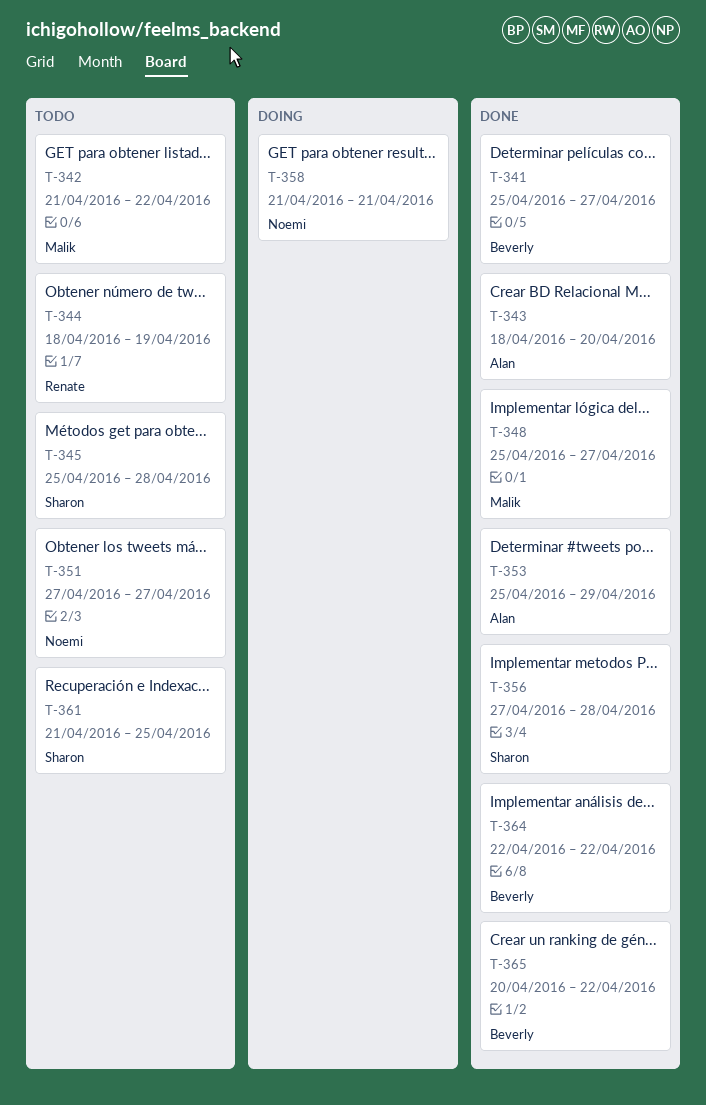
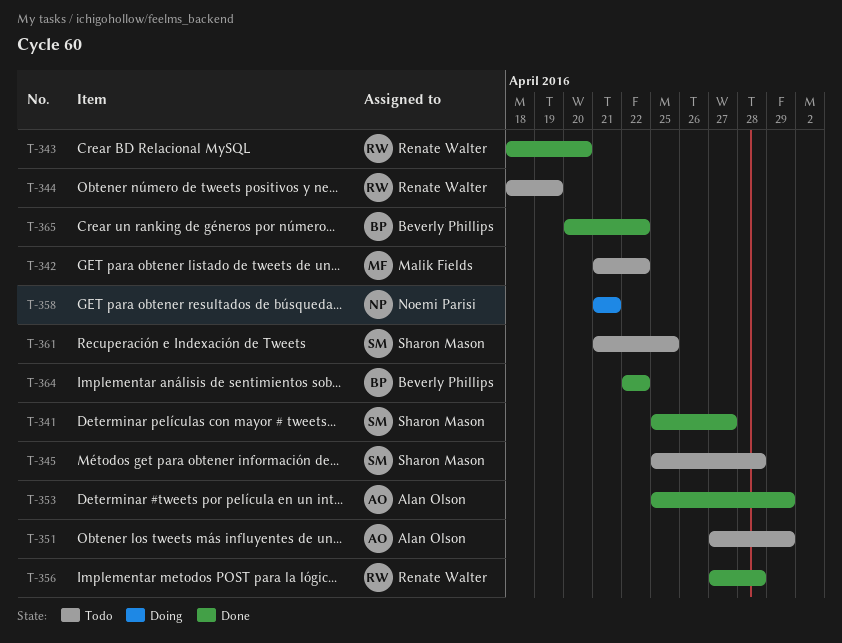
T-341, owner: Beverly Phillips -> Sharon Mason
T-343, owner: Alan Olson -> Renate Walter
T-348: present -> none
T-351, owner: Noemi Parisi -> Alan Olson
T-351, due: Apr 27 -> Apr 29
T-356, owner: Sharon Mason -> Renate Walter

